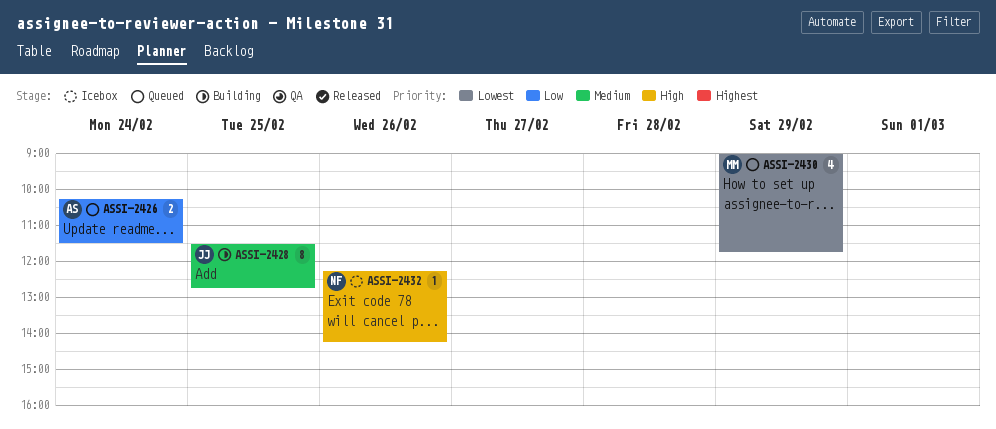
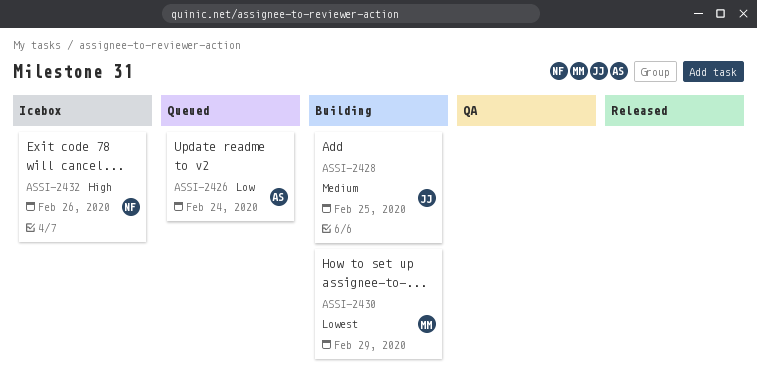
ASSI-2430, status: Queued -> Building

